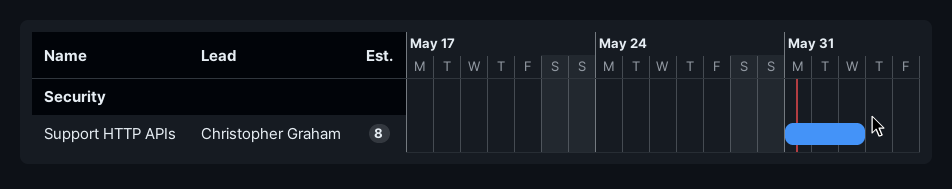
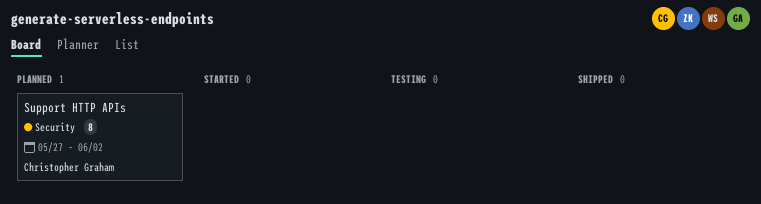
Support HTTP APIs, start: May 31 -> May 27

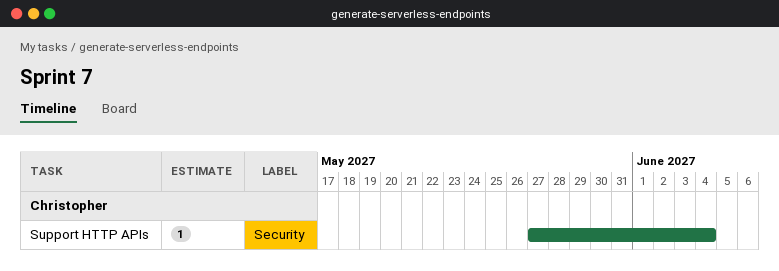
Support HTTP APIs, estimate: 8 -> 1
Support HTTP APIs, due: Jun 2 -> Jun 4

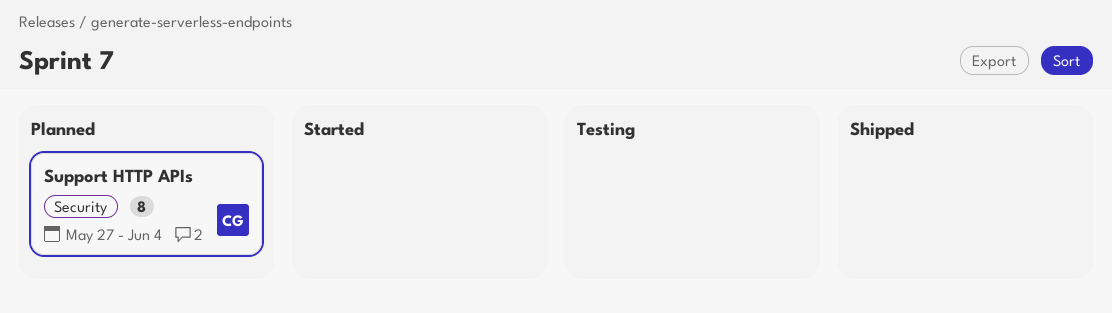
Support HTTP APIs, estimate: 1 -> 8

